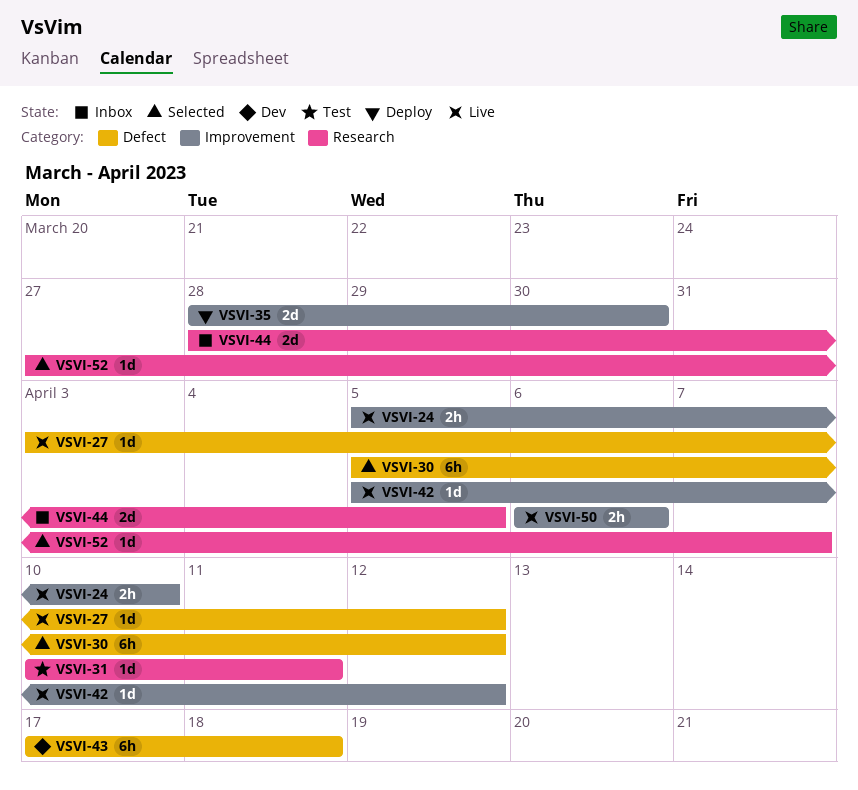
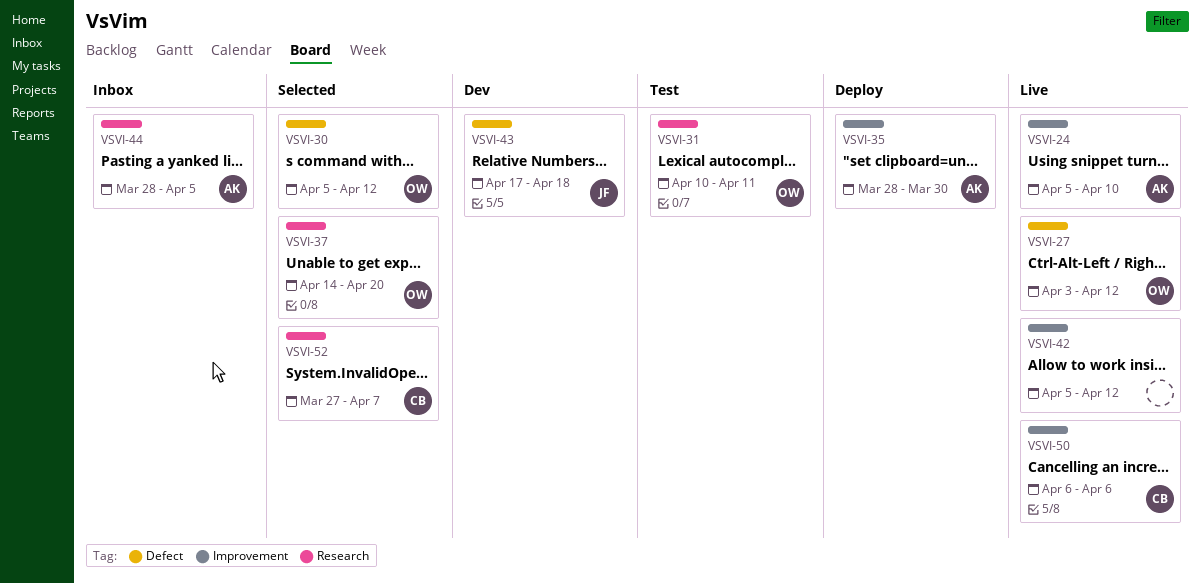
VSVI-37: none -> present

